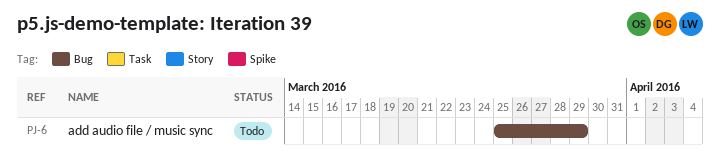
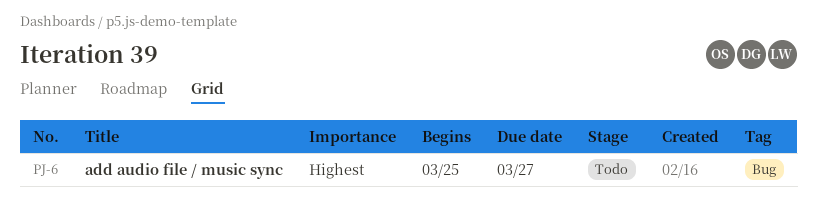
PJ-6, due: Mar 29 -> Mar 27

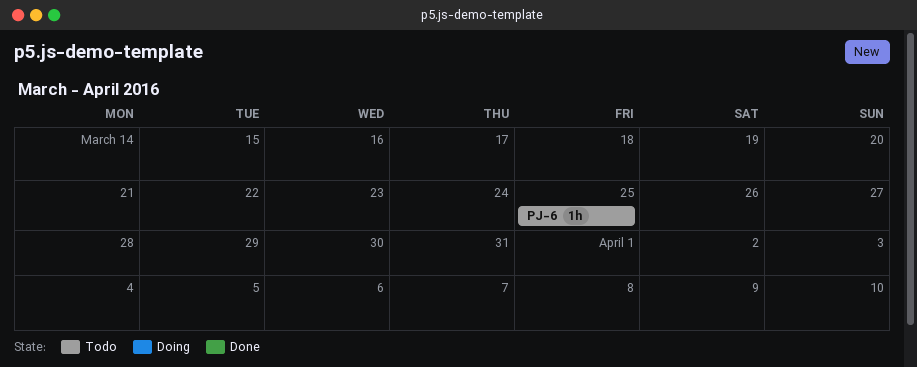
PJ-6, due: Mar 27 -> Mar 25

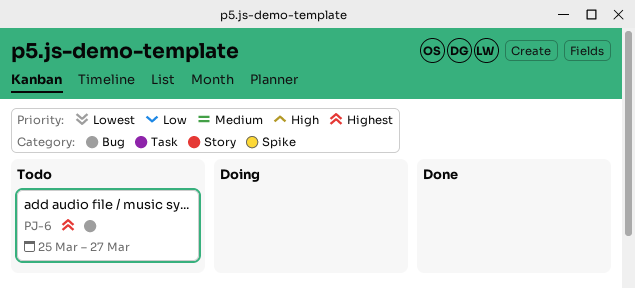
PJ-6, due: Mar 25 -> Mar 27

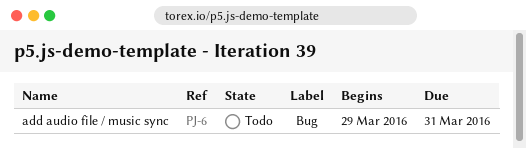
PJ-6, start: Mar 25 -> Mar 29
PJ-6, due: Mar 27 -> Mar 31

